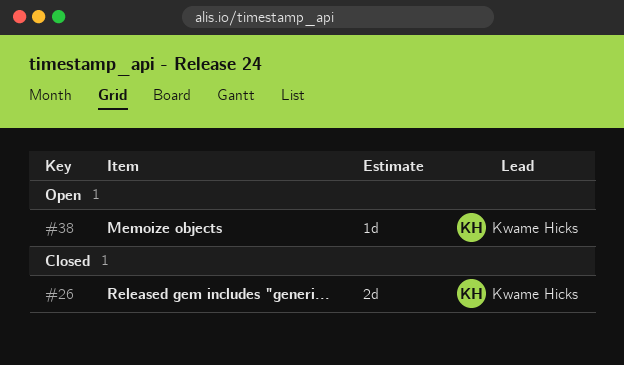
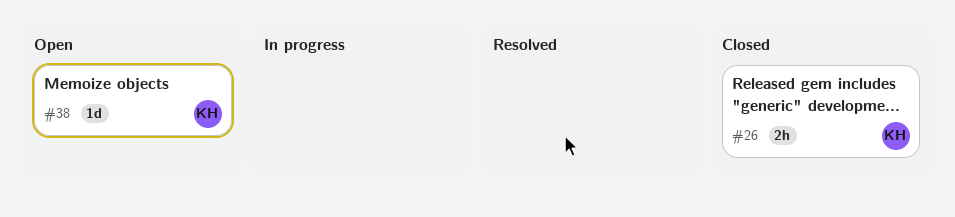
#26, estimate: 2d -> 2h

